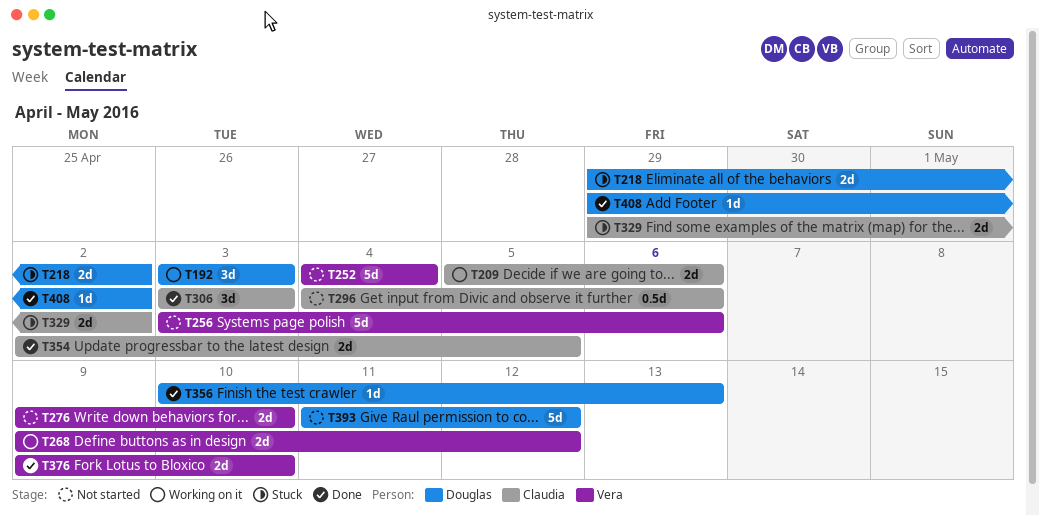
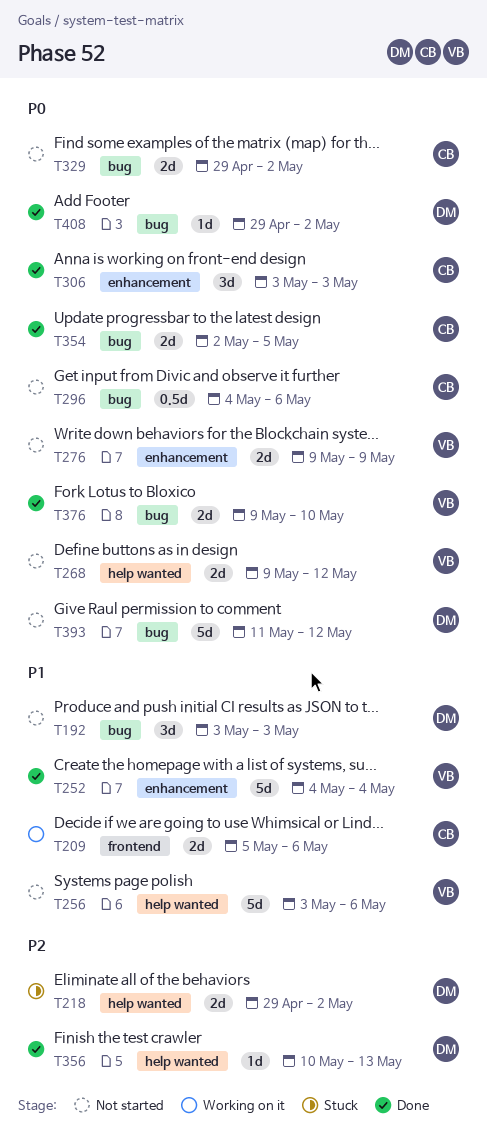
T192, status: Working on it -> Not started
T252, status: Not started -> Done
T268, status: Working on it -> Not started
T276, due: May 10 -> May 9
T329, status: Stuck -> Not started

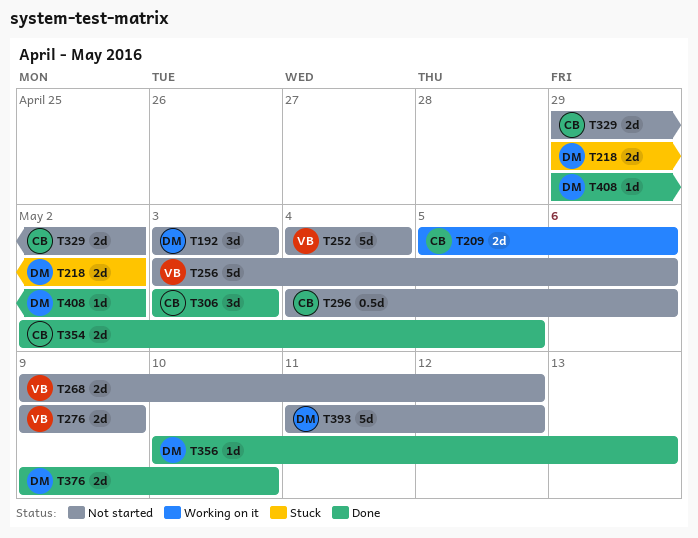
T252, status: Done -> Not started
T376, owner: VB -> DM

